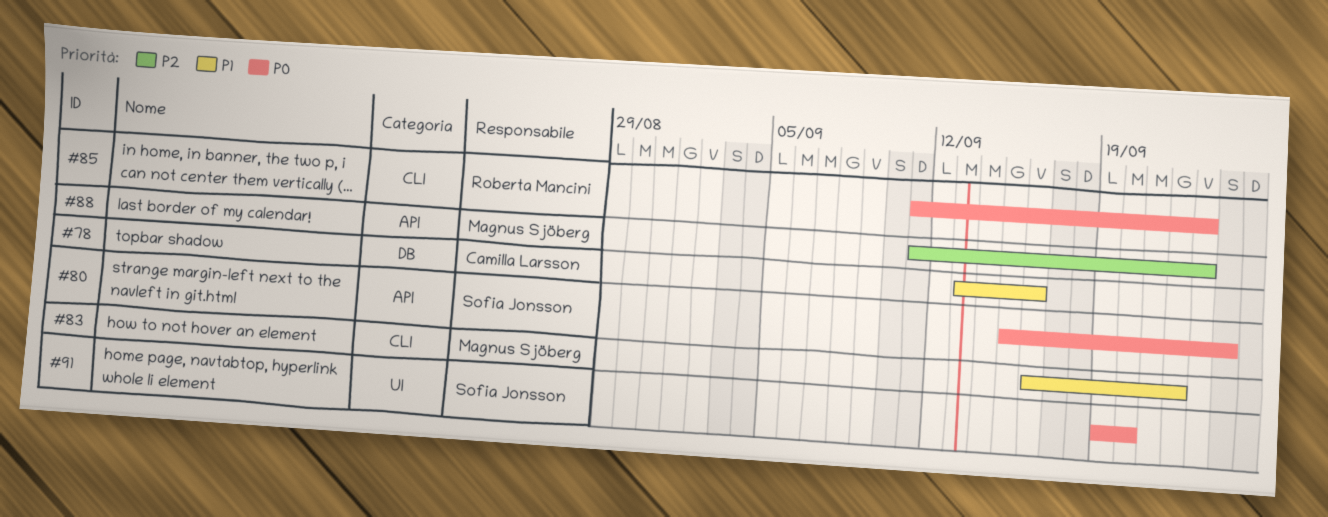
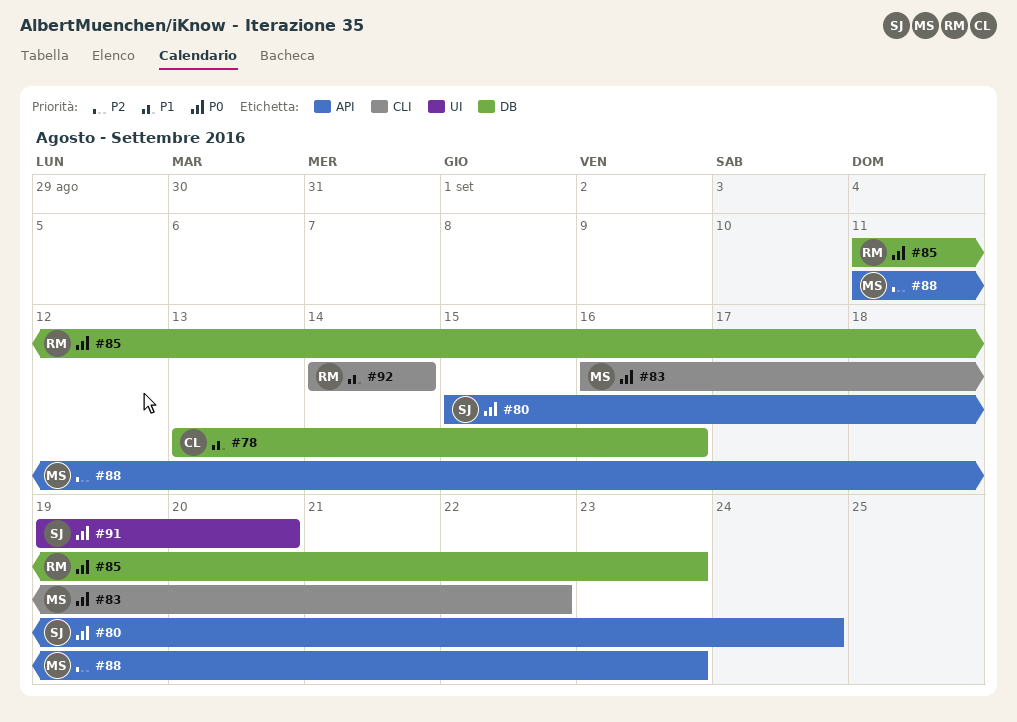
#83, priority: P1 -> P0
#85, label: CLI -> DB
#92: none -> present

